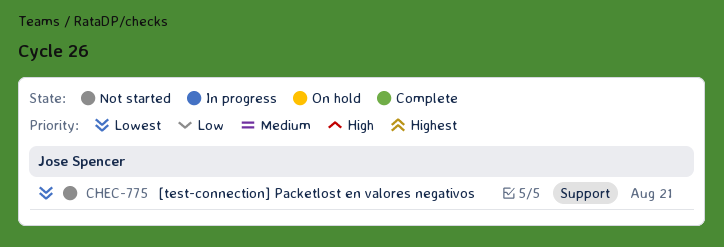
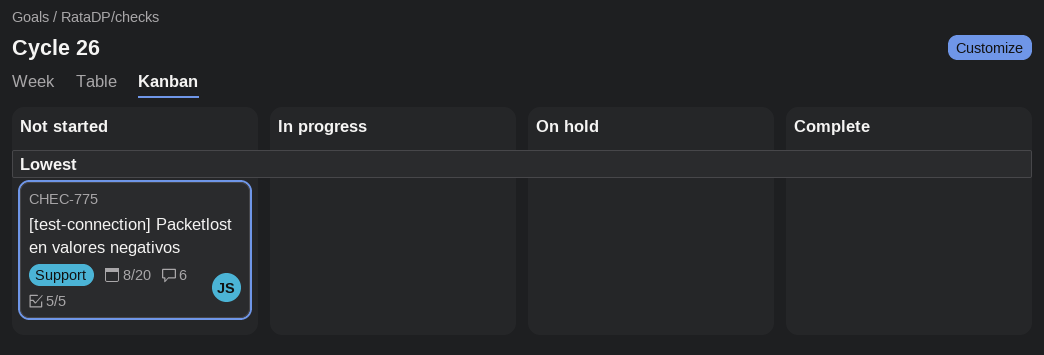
CHEC-775, due: Aug 21 -> Aug 20

